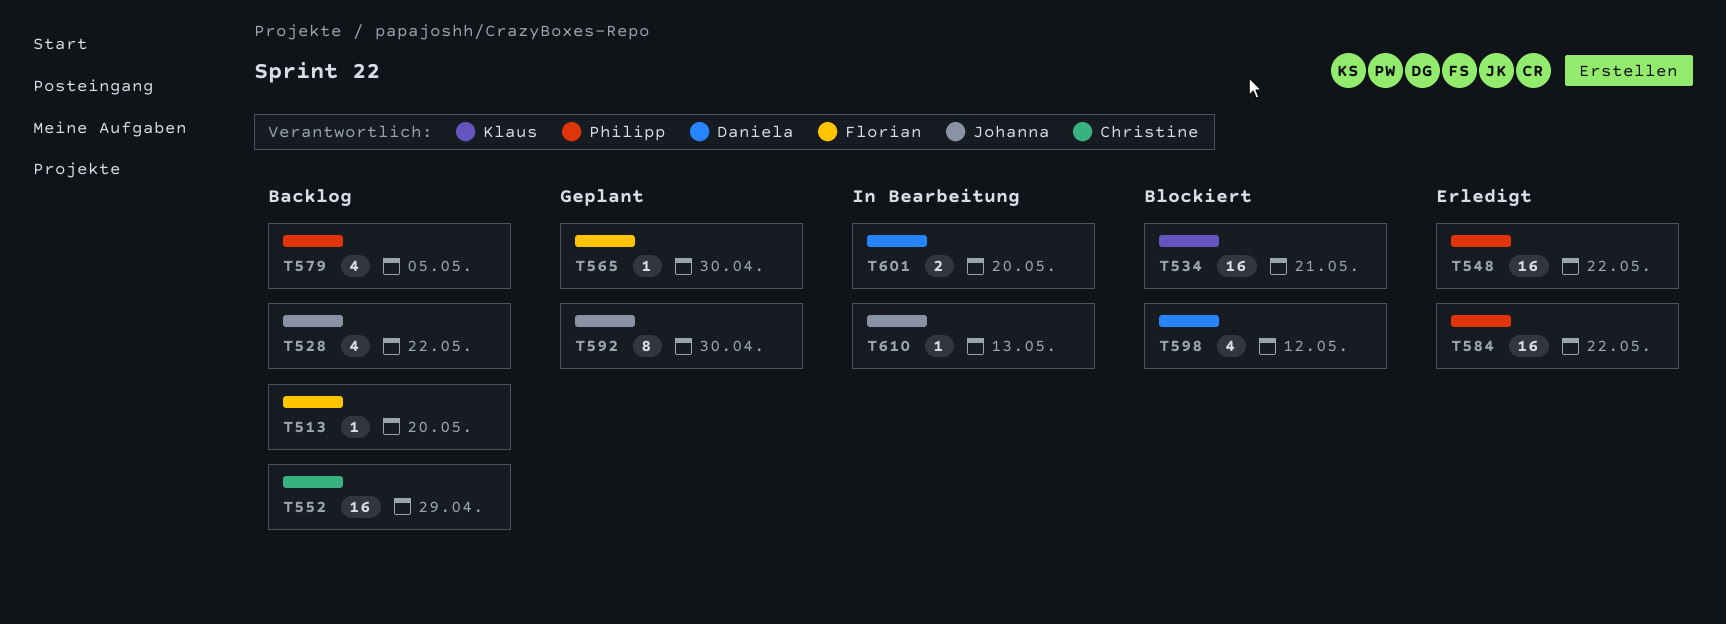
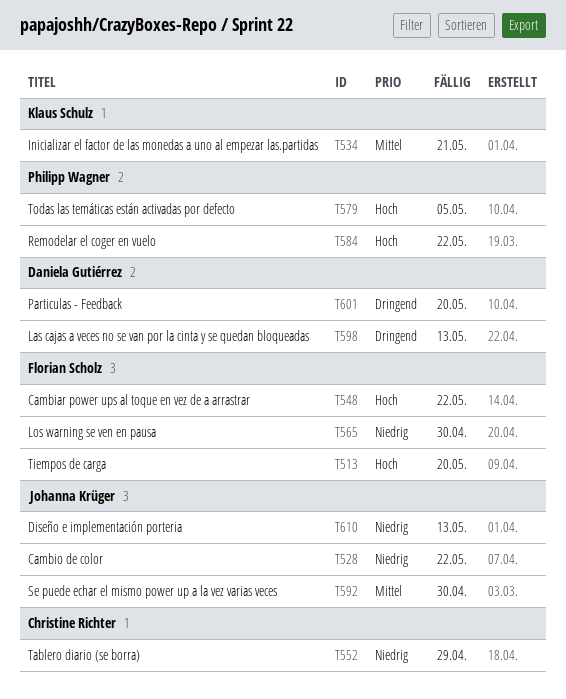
T548, owner: Philipp Wagner -> Florian Scholz
T598, due: May 12 -> May 13

